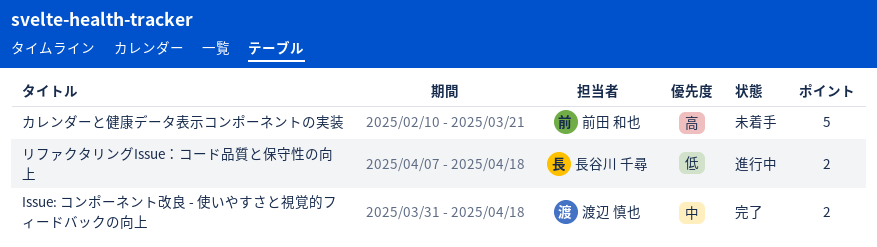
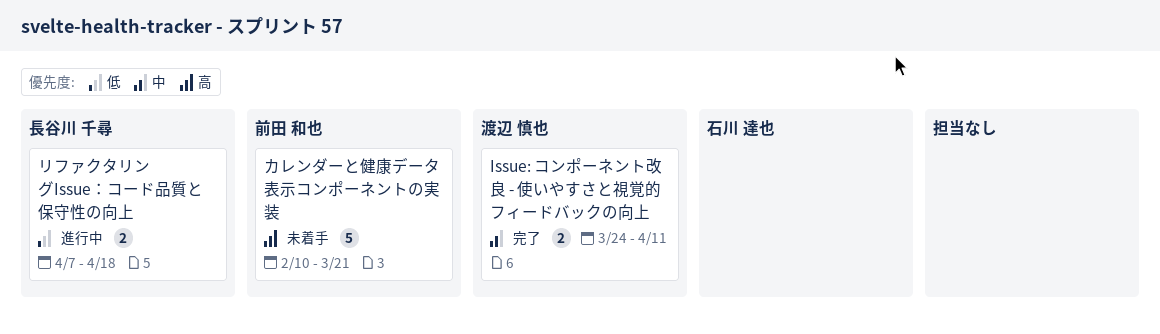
Issue: コンポーネント改良 - 使いやすさと視覚的フィードバックの向上, start: Mar 31 -> Mar 24
Issue: コンポーネント改良 - 使いやすさと視覚的フィードバックの向上, due: Apr 18 -> Apr 11

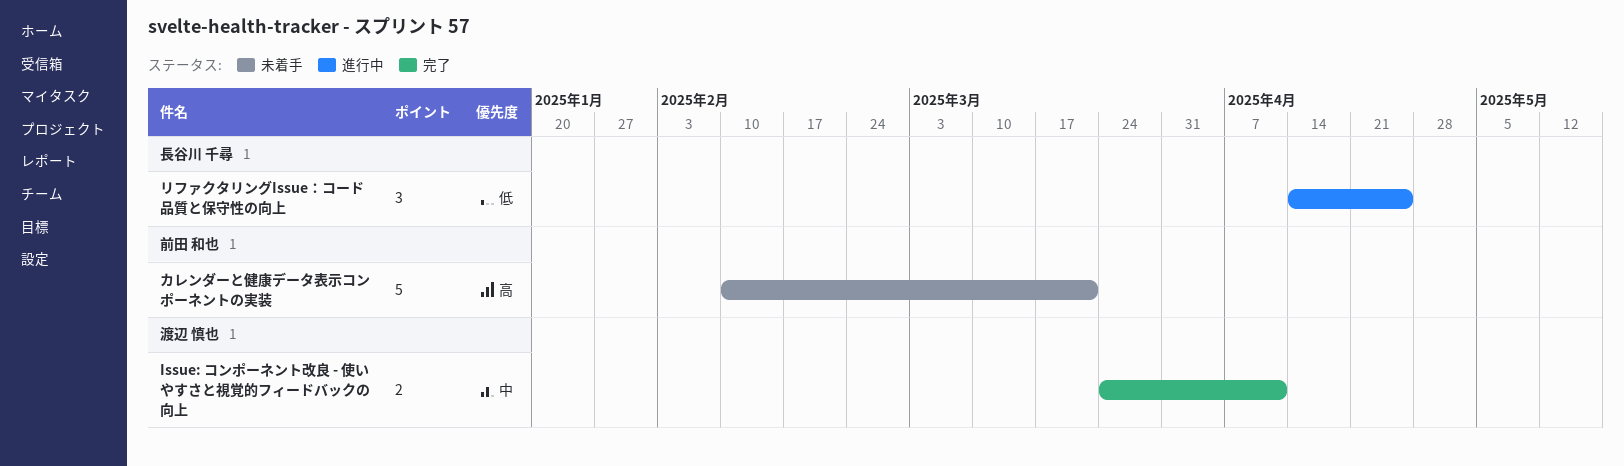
リファクタリングIssue：コード品質と保守性の向上, estimate: 2 -> 3
リファクタリングIssue：コード品質と保守性の向上, start: Apr 7 -> Apr 14
リファクタリングIssue：コード品質と保守性の向上, due: Apr 18 -> Apr 25

